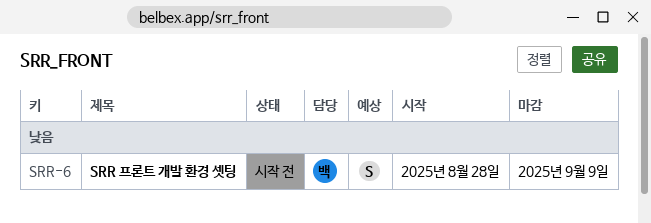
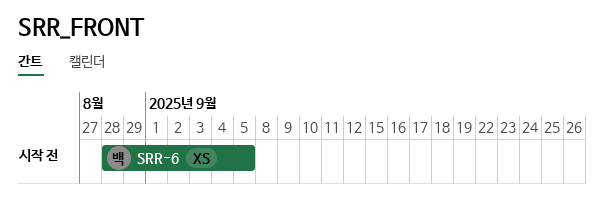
SRR-6, estimate: S -> XS
SRR-6, due: Sep 9 -> Sep 5

